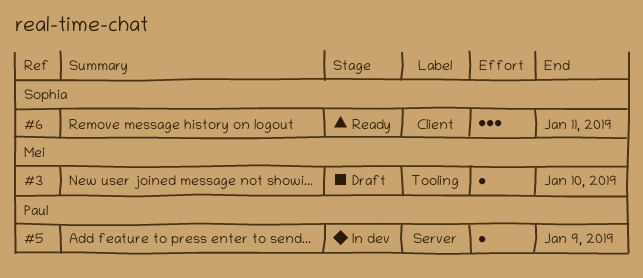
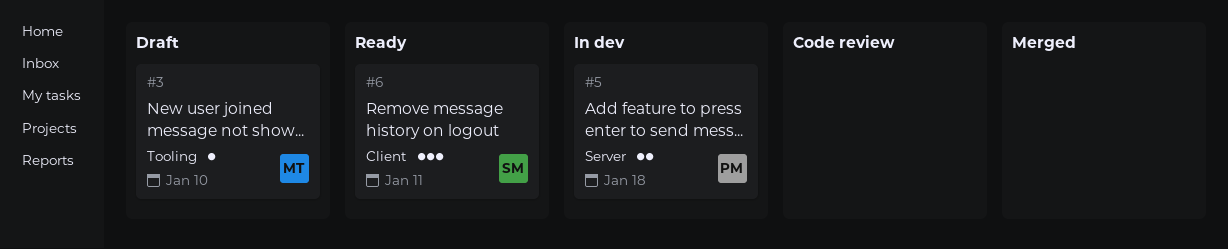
#5, estimate: 1 -> 2
#5, due: Jan 9 -> Jan 18

